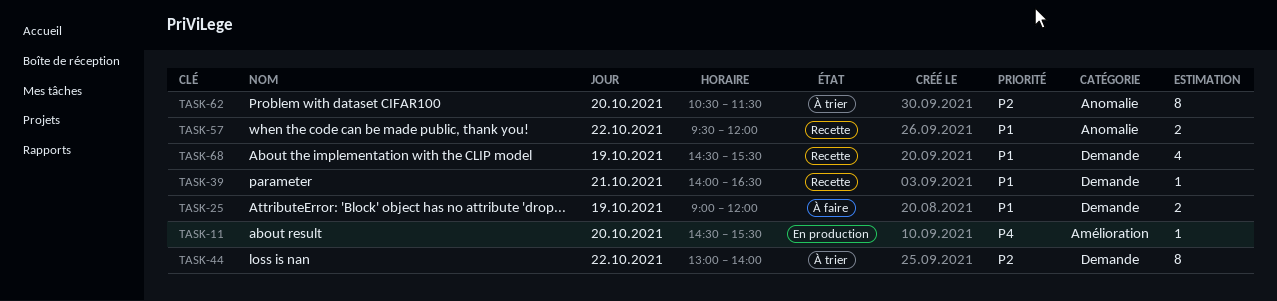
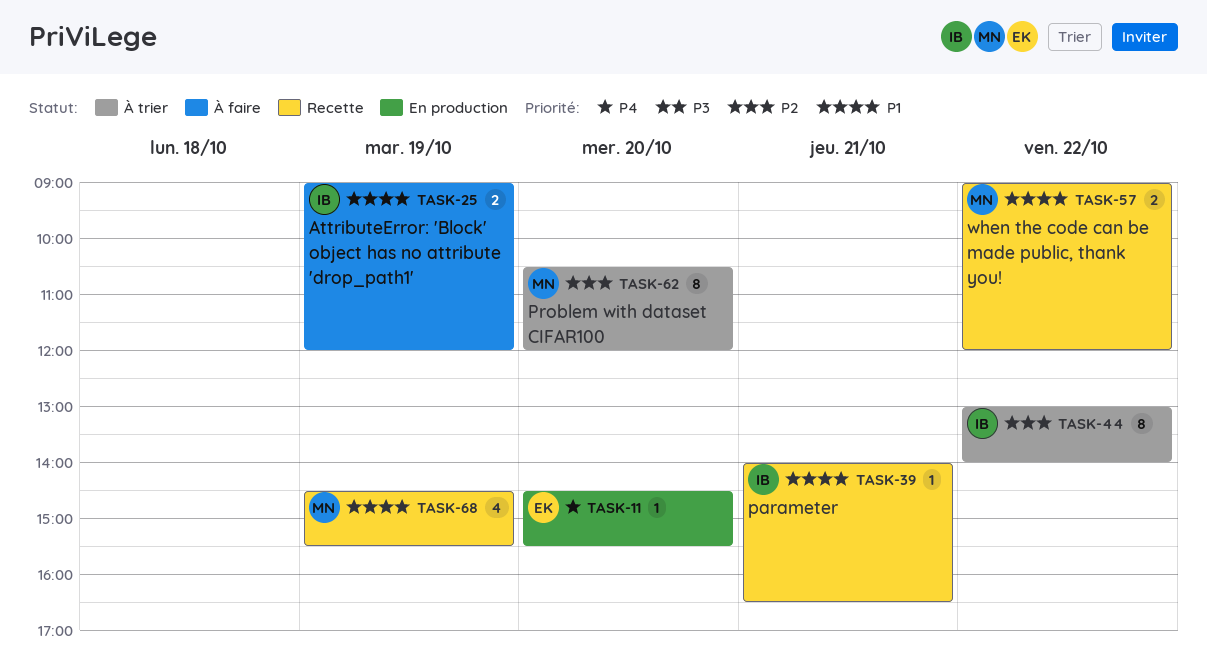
TASK-57, begins: 09:30 -> 09:00
TASK-62, ends: 11:30 -> 12:00

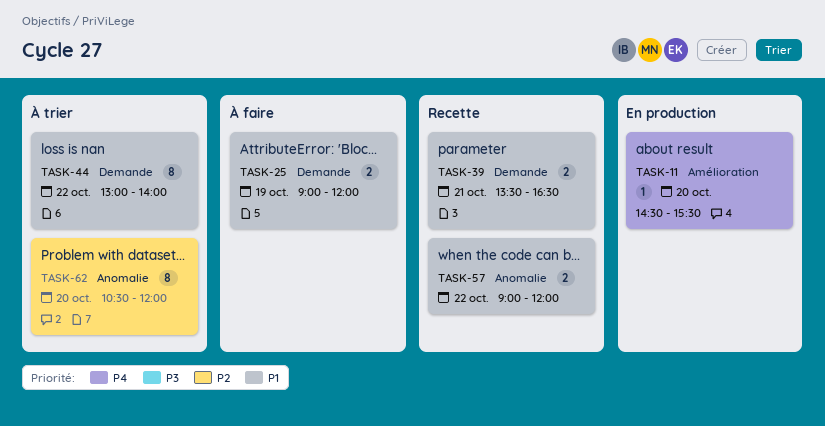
TASK-39, estimate: 1 -> 2
TASK-39, begins: 14:00 -> 13:30
TASK-44, priority: P2 -> P1
TASK-68: present -> none

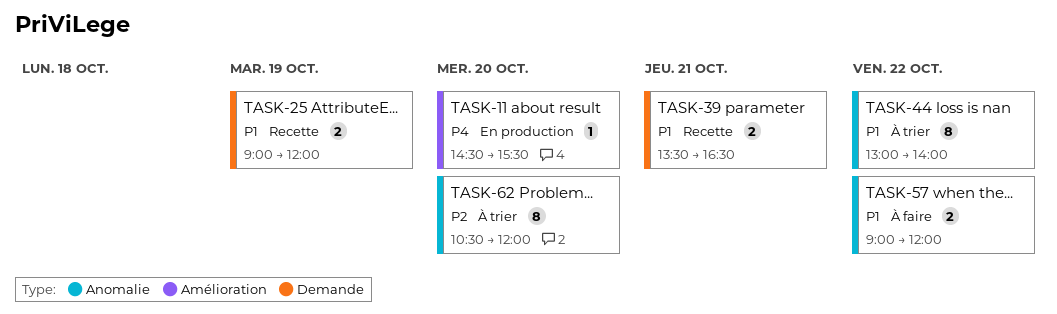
TASK-25, status: À faire -> Recette
TASK-44, label: Demande -> Anomalie
TASK-57, status: Recette -> À faire

